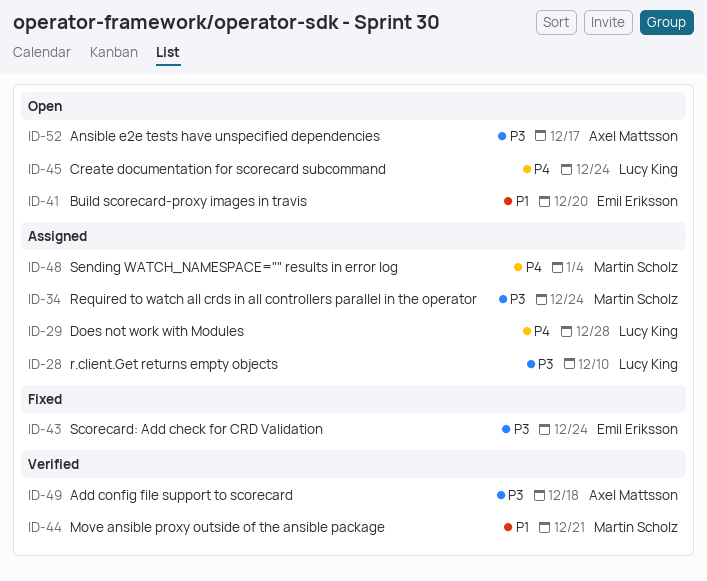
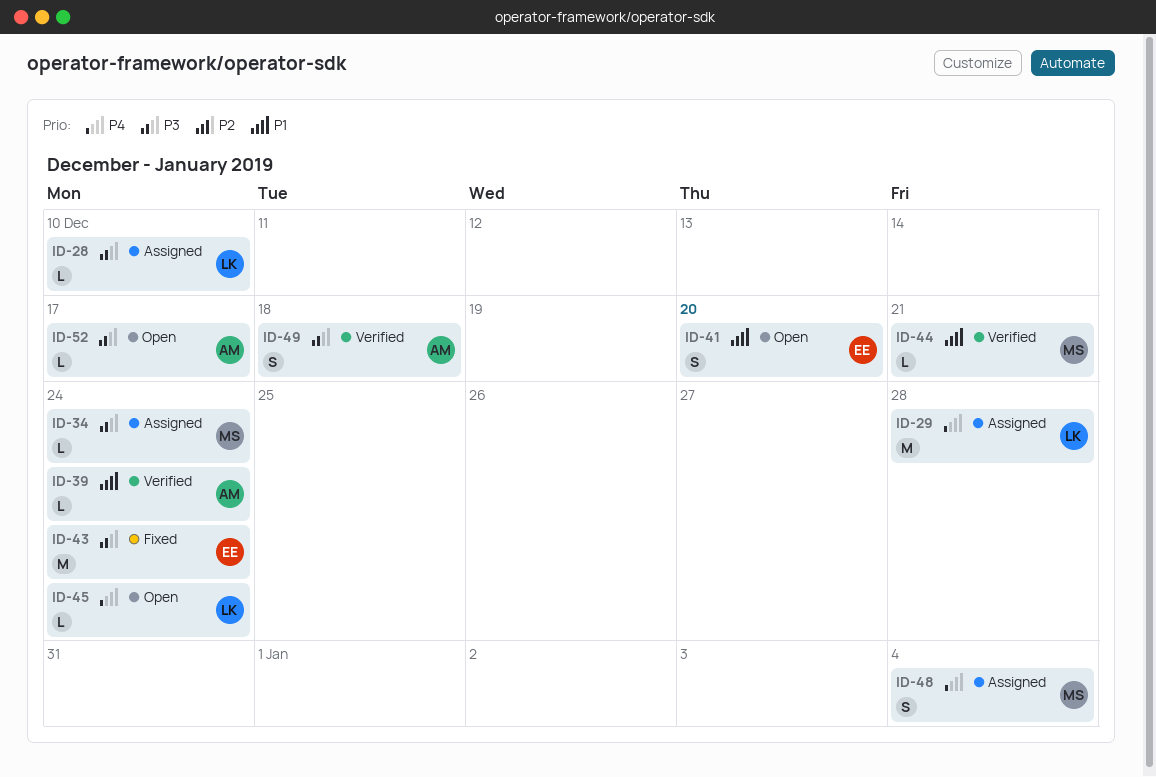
ID-39: none -> present

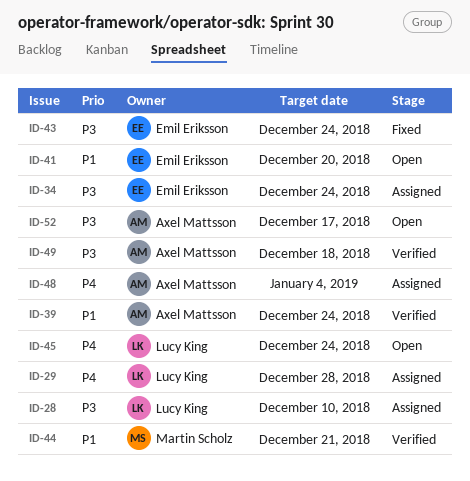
ID-34, owner: Martin Scholz -> Emil Eriksson
ID-48, owner: Martin Scholz -> Axel Mattsson

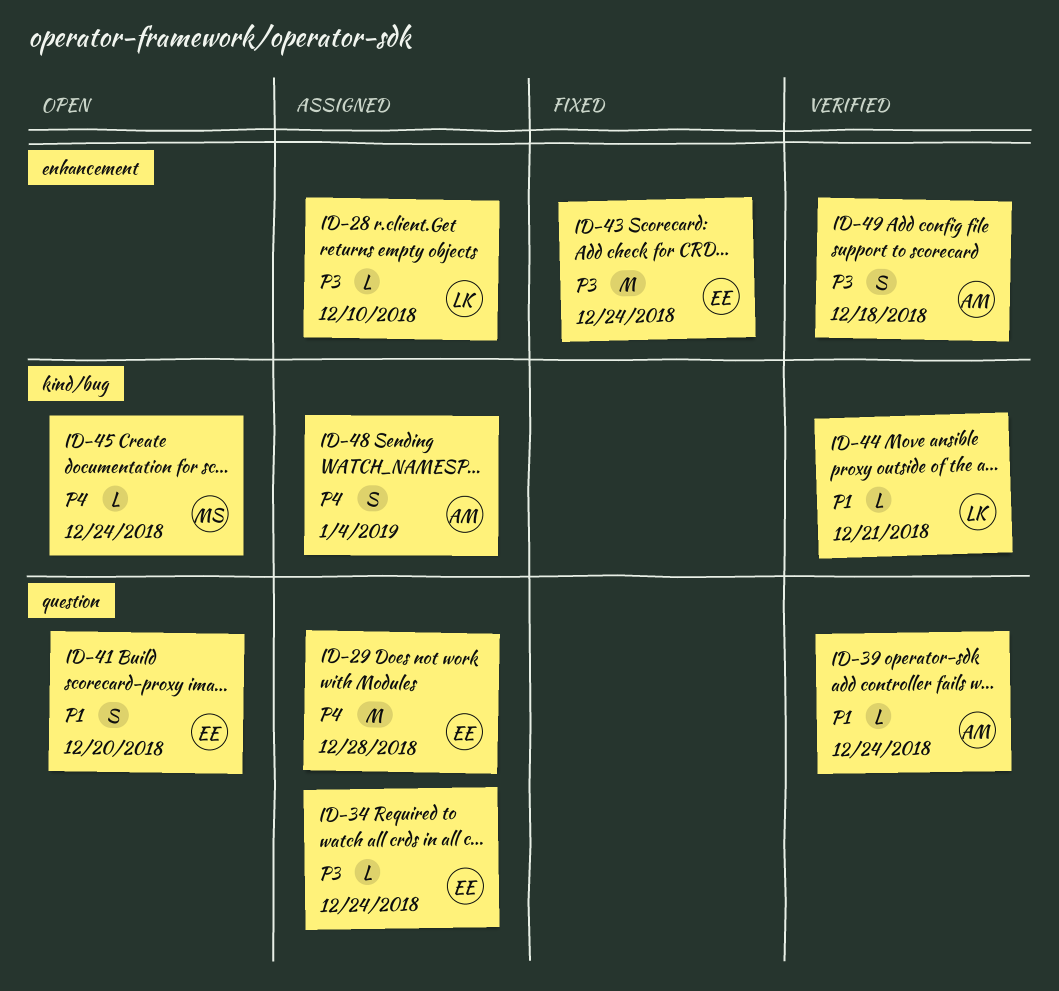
ID-29, owner: Lucy King -> Emil Eriksson
ID-44, owner: Martin Scholz -> Lucy King
ID-45, owner: Lucy King -> Martin Scholz
ID-52: present -> none

